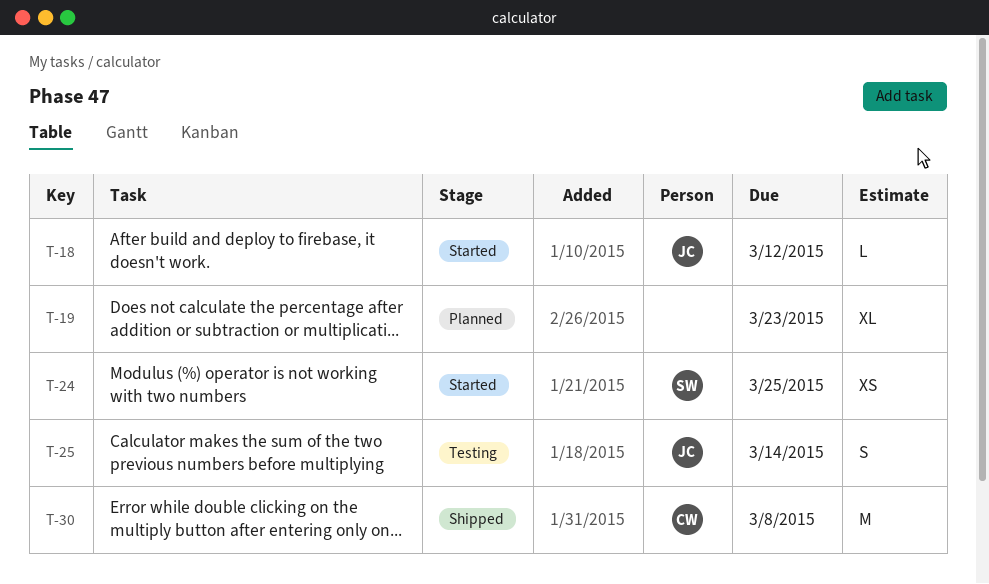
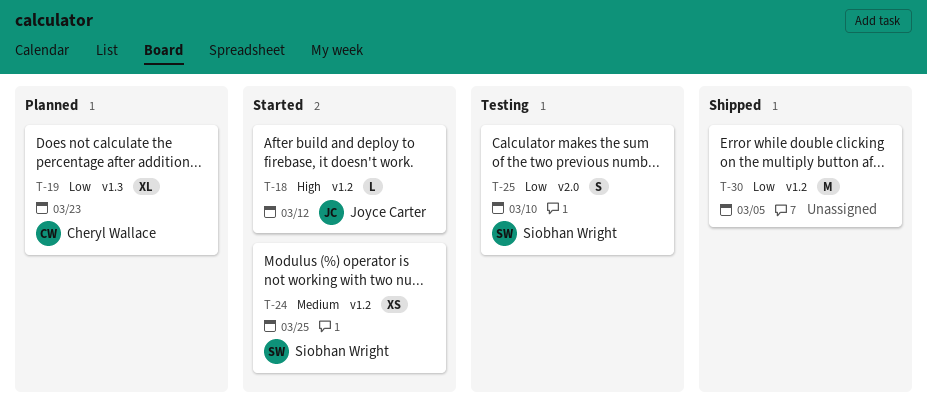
T-19, owner: none -> Cheryl Wallace
T-25, owner: Joyce Carter -> Siobhan Wright
T-25, due: Mar 14 -> Mar 10
T-30, owner: Cheryl Wallace -> none
T-30, due: Mar 8 -> Mar 5

